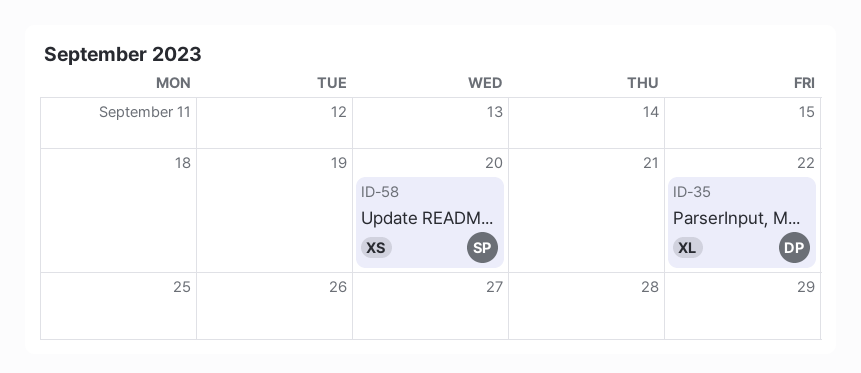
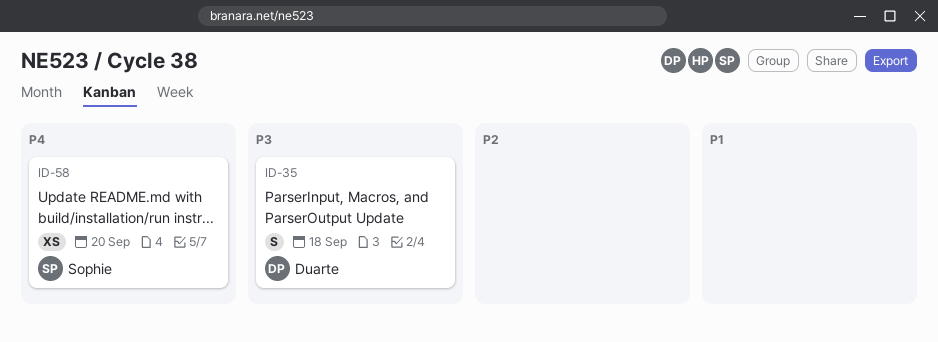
ID-35, estimate: XL -> S
ID-35, due: Sep 22 -> Sep 18

